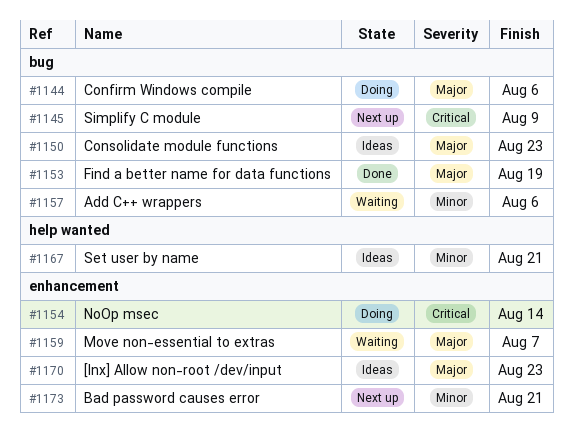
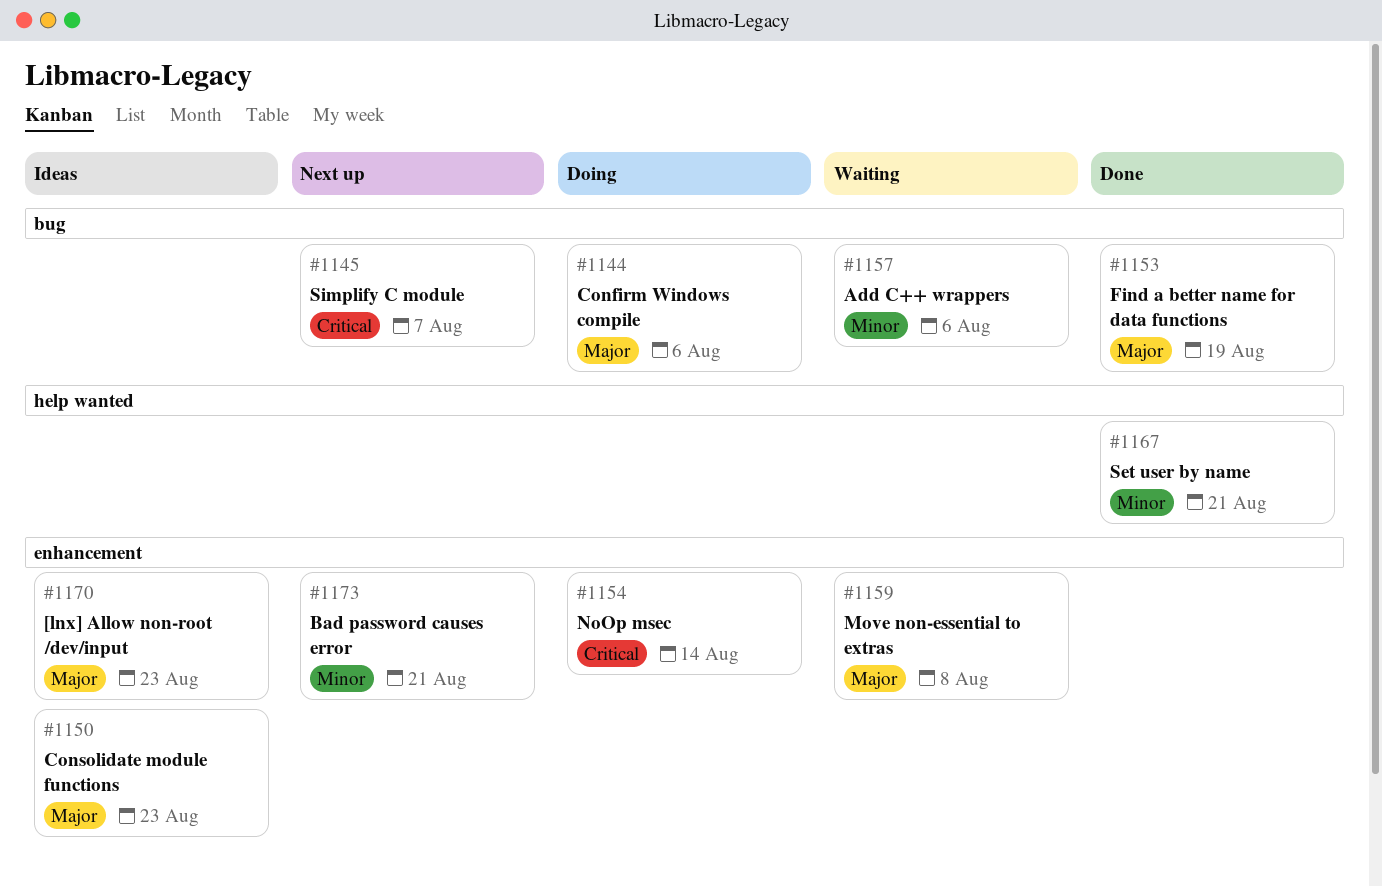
#1145, due: Aug 9 -> Aug 7
#1150, label: bug -> enhancement
#1159, due: Aug 7 -> Aug 8
#1167, status: Ideas -> Done

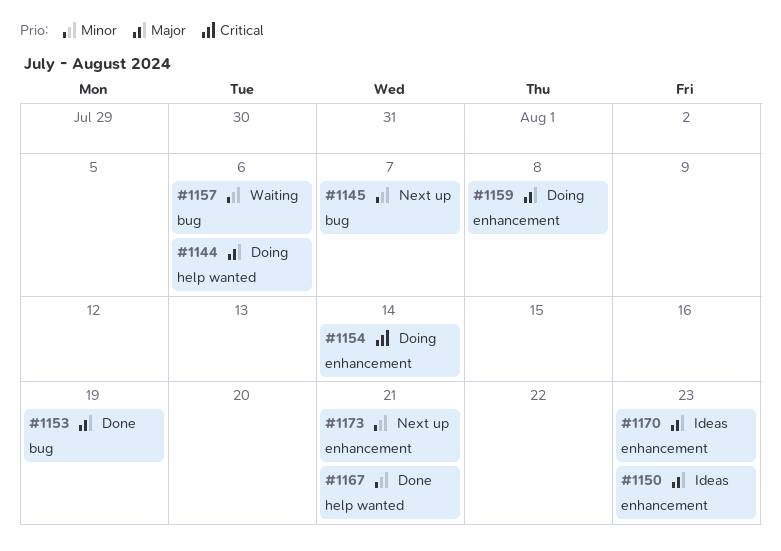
#1144, label: bug -> help wanted
#1145, priority: Critical -> Minor
#1159, status: Waiting -> Doing

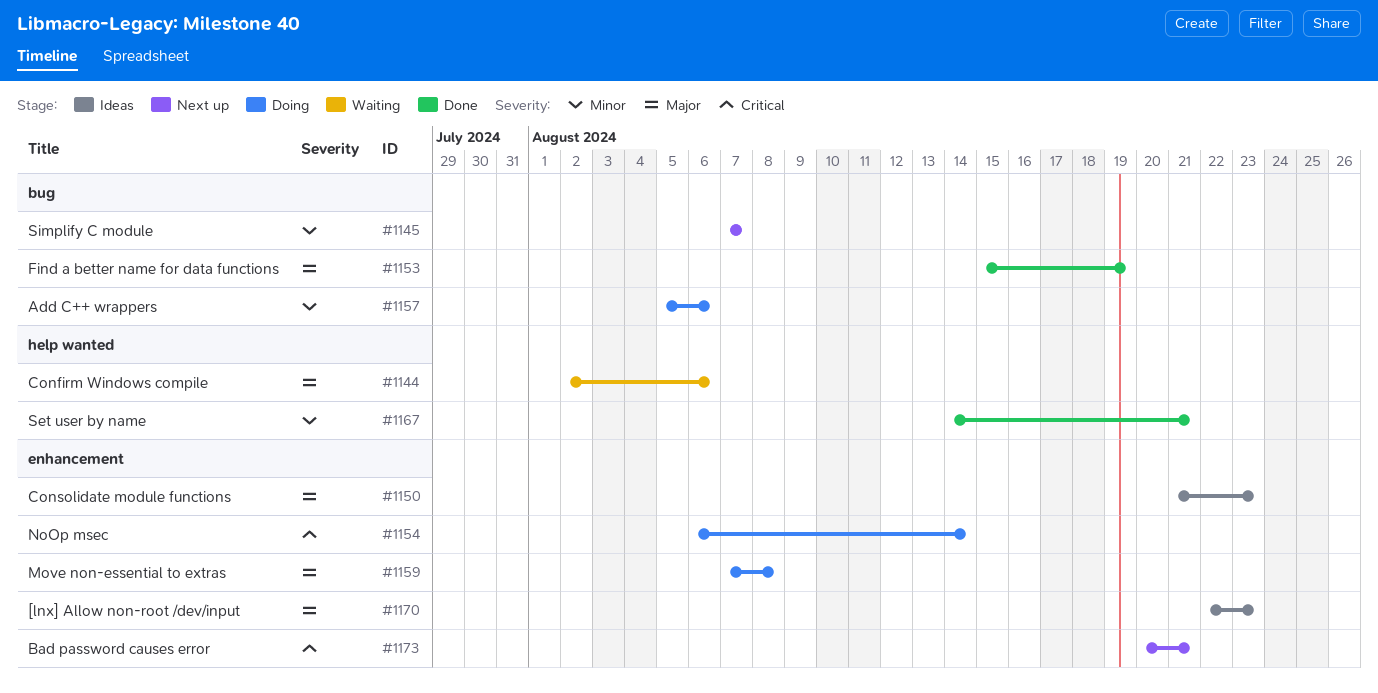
#1144, status: Doing -> Waiting
#1157, status: Waiting -> Doing
#1173, priority: Minor -> Critical

